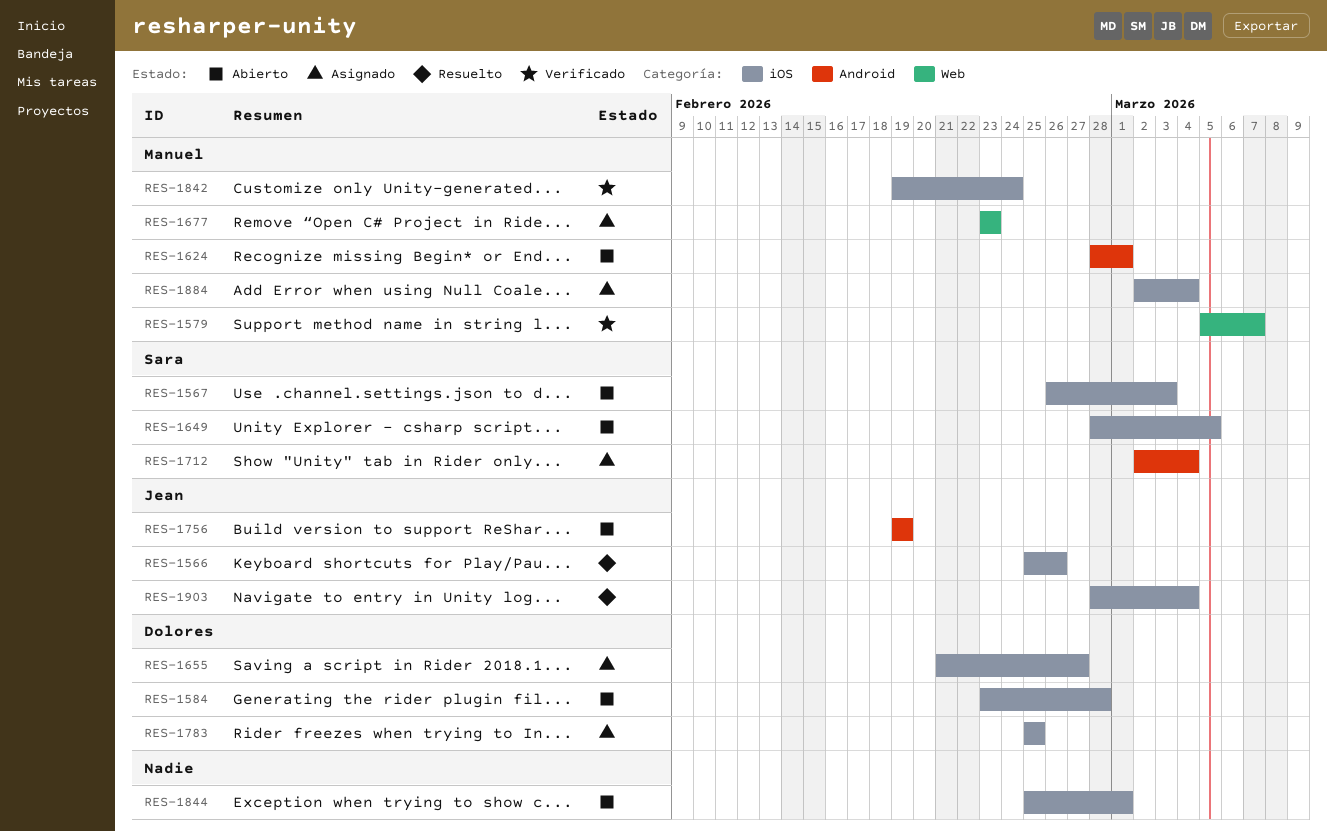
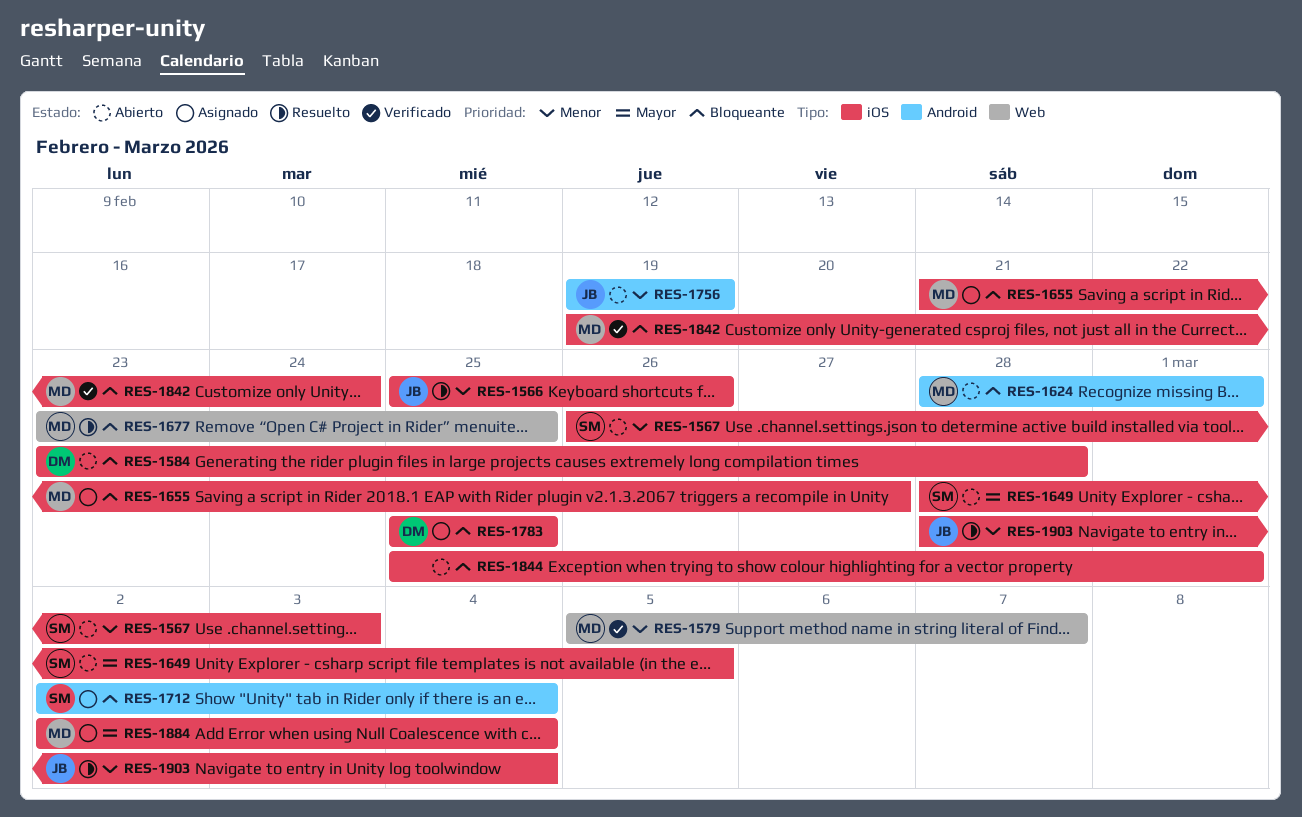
RES-1655, owner: Dolores -> Manuel
RES-1677, status: Asignado -> Resuelto
RES-1677, due: Feb 23 -> Feb 25

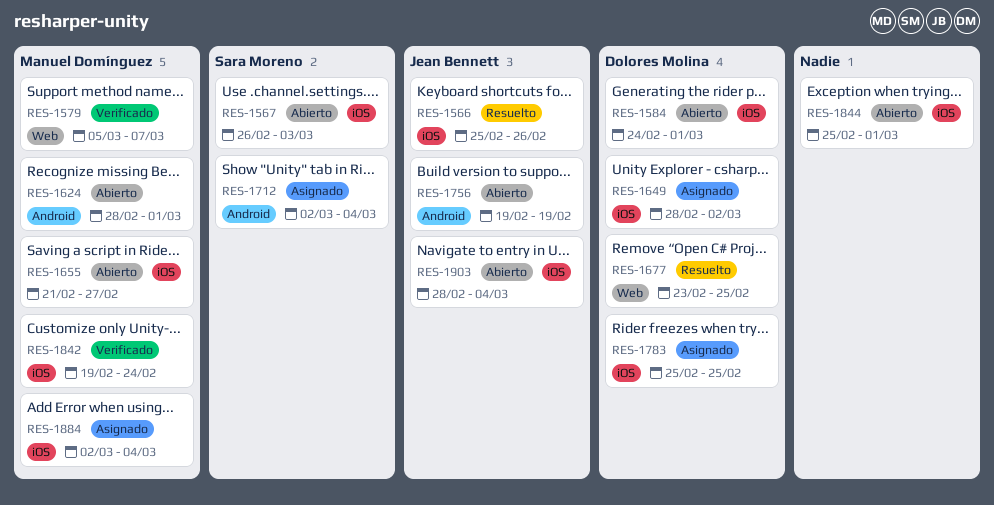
RES-1584, start: Feb 23 -> Feb 24
RES-1584, due: Feb 28 -> Mar 1
RES-1649, status: Abierto -> Asignado
RES-1649, owner: Sara Moreno -> Dolores Molina
RES-1649, due: Mar 5 -> Mar 2
RES-1655, status: Asignado -> Abierto
RES-1677, owner: Manuel Domínguez -> Dolores Molina
RES-1903, status: Resuelto -> Abierto

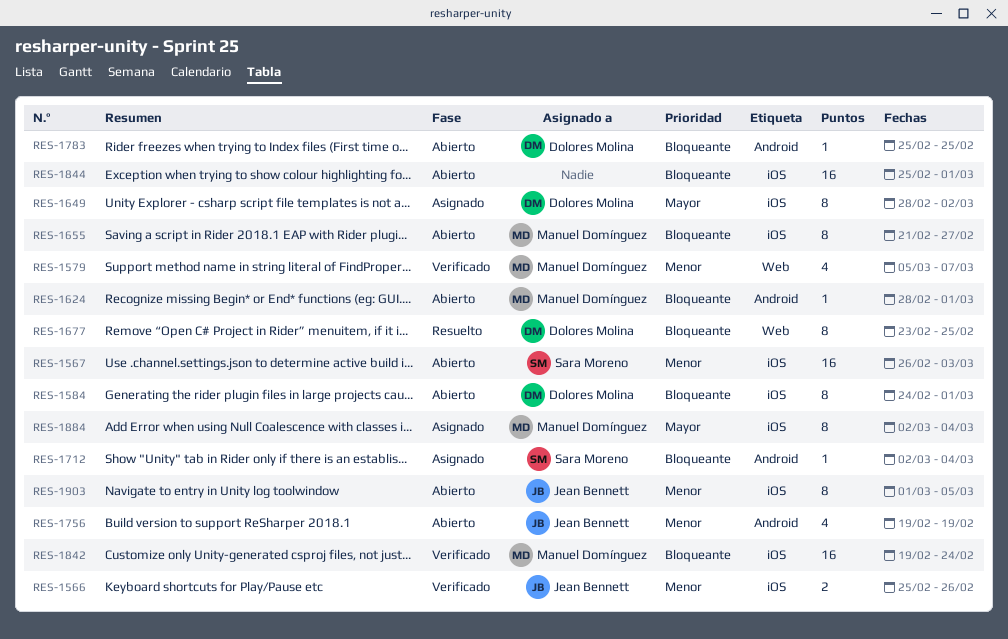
RES-1566, status: Resuelto -> Verificado
RES-1783, status: Asignado -> Abierto
RES-1783, label: iOS -> Android
RES-1903, start: Feb 28 -> Mar 1
RES-1903, due: Mar 4 -> Mar 5

